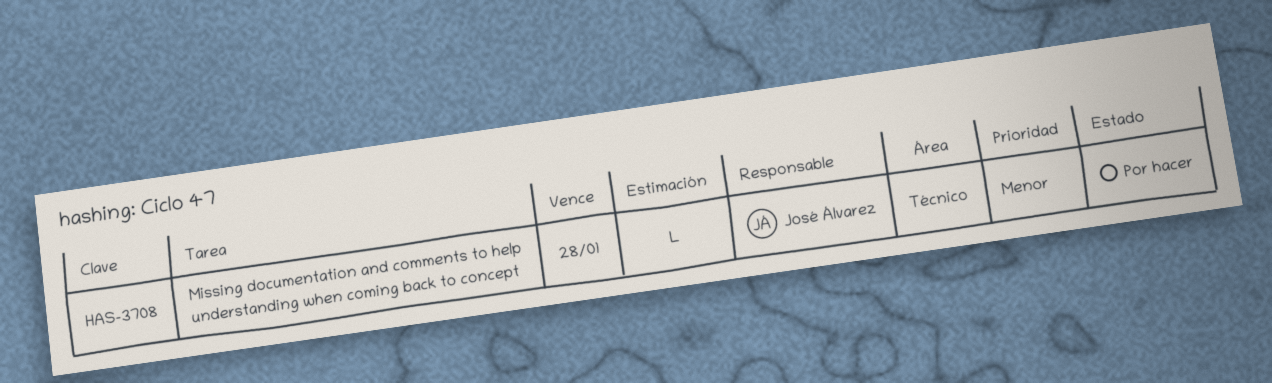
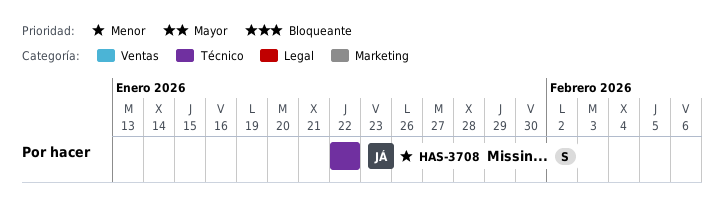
HAS-3708, estimate: L -> S
HAS-3708, due: Jan 28 -> Jan 22

